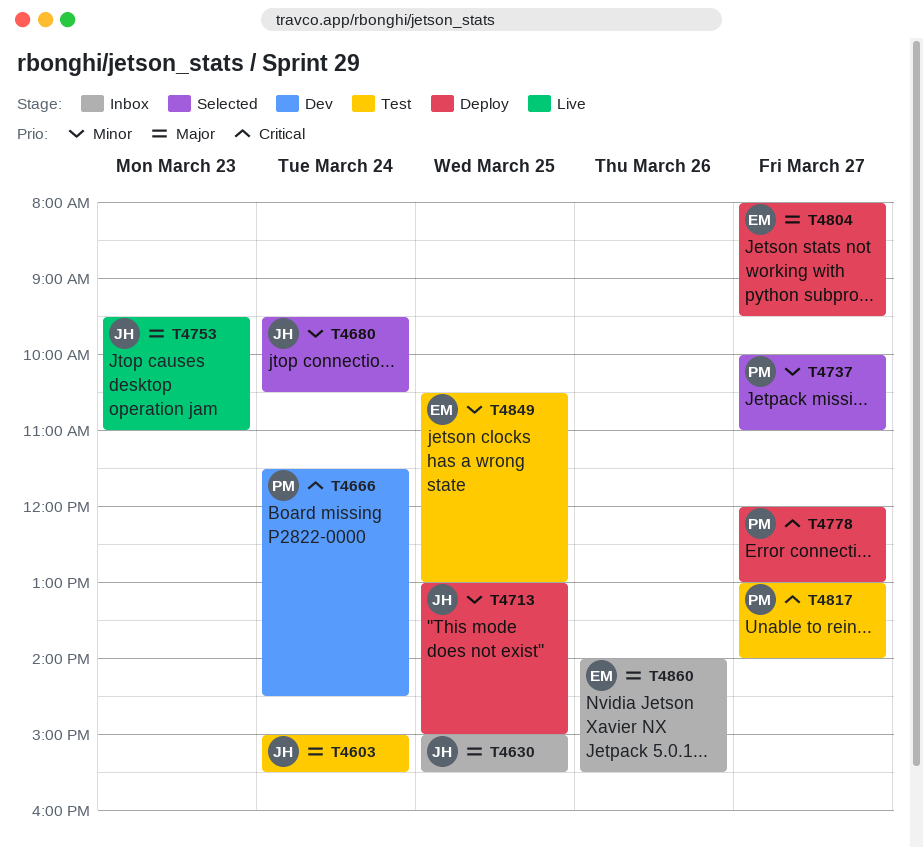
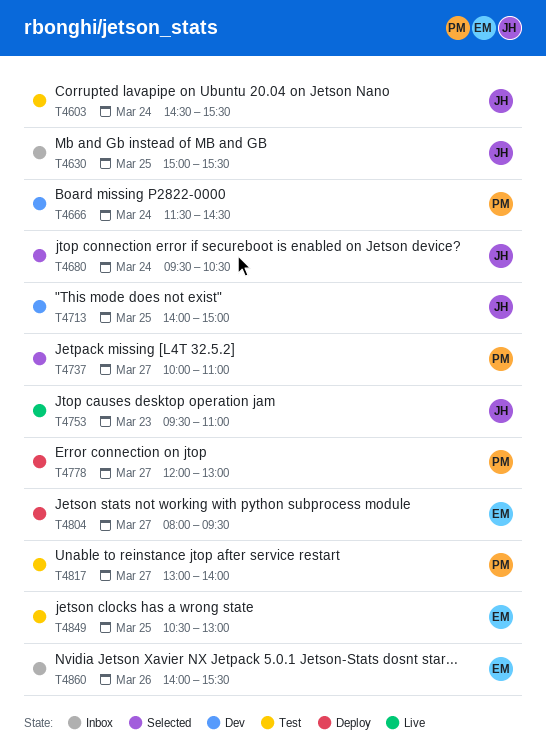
T4603, begins: 15:00 -> 14:30
T4713, status: Deploy -> Dev
T4713, begins: 13:00 -> 14:00

